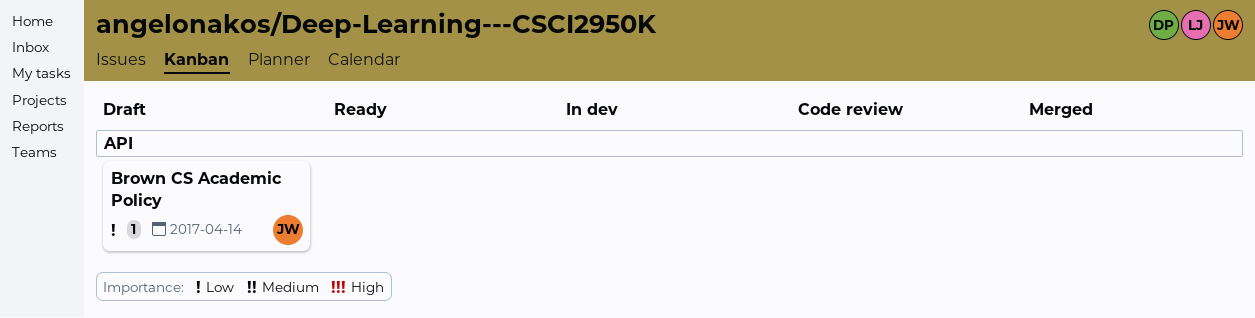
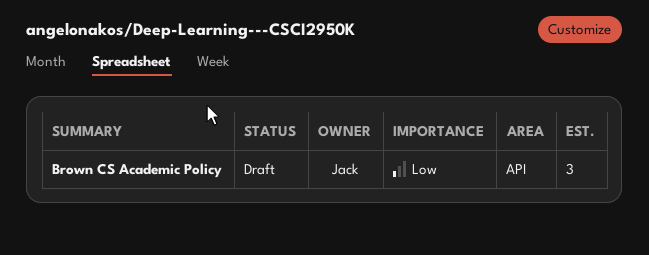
Brown CS Academic Policy, estimate: 1 -> 3

